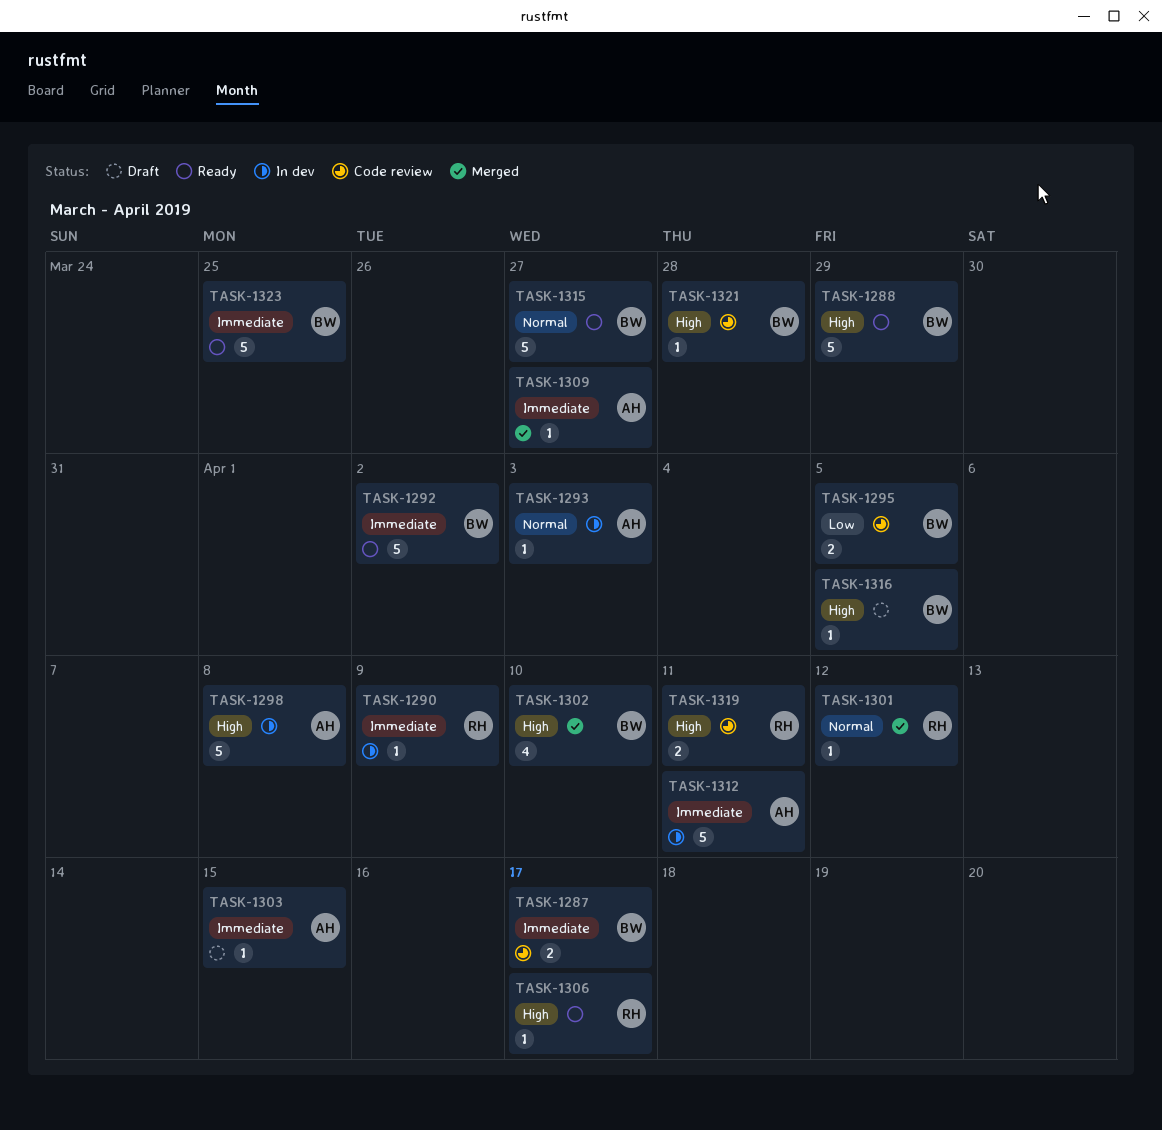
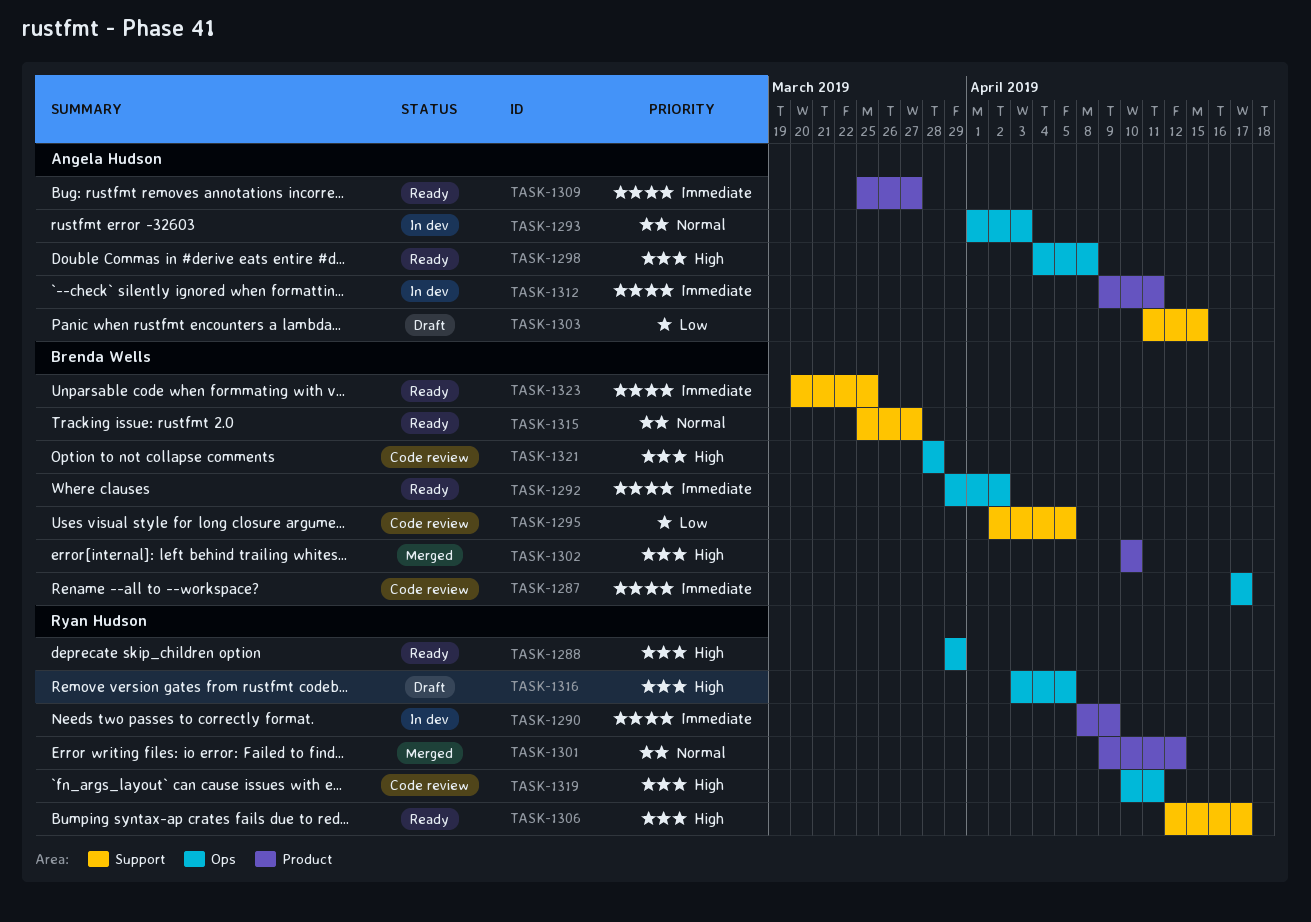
TASK-1288, owner: Brenda Wells -> Ryan Hudson
TASK-1298, status: In dev -> Ready
TASK-1303, priority: Immediate -> Low
TASK-1309, status: Merged -> Ready
TASK-1316, owner: Brenda Wells -> Ryan Hudson

